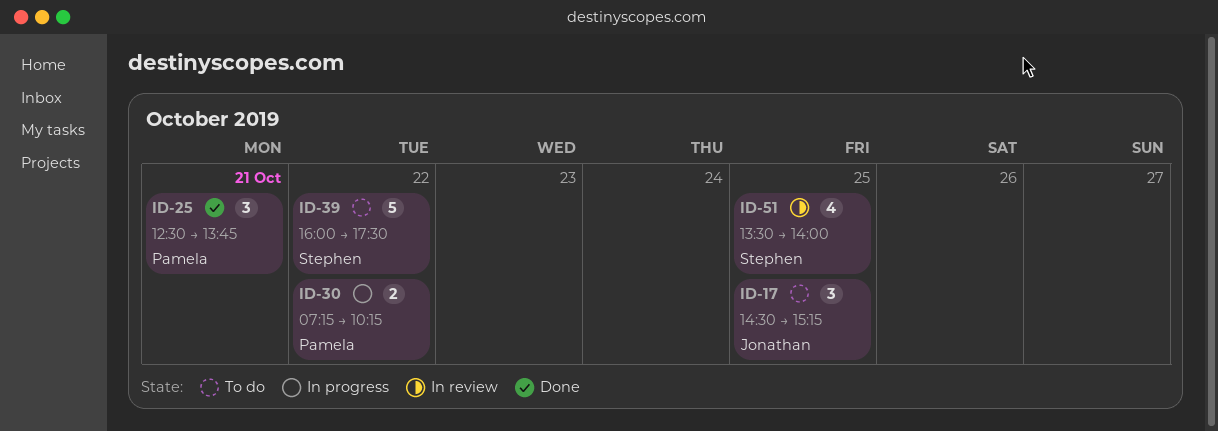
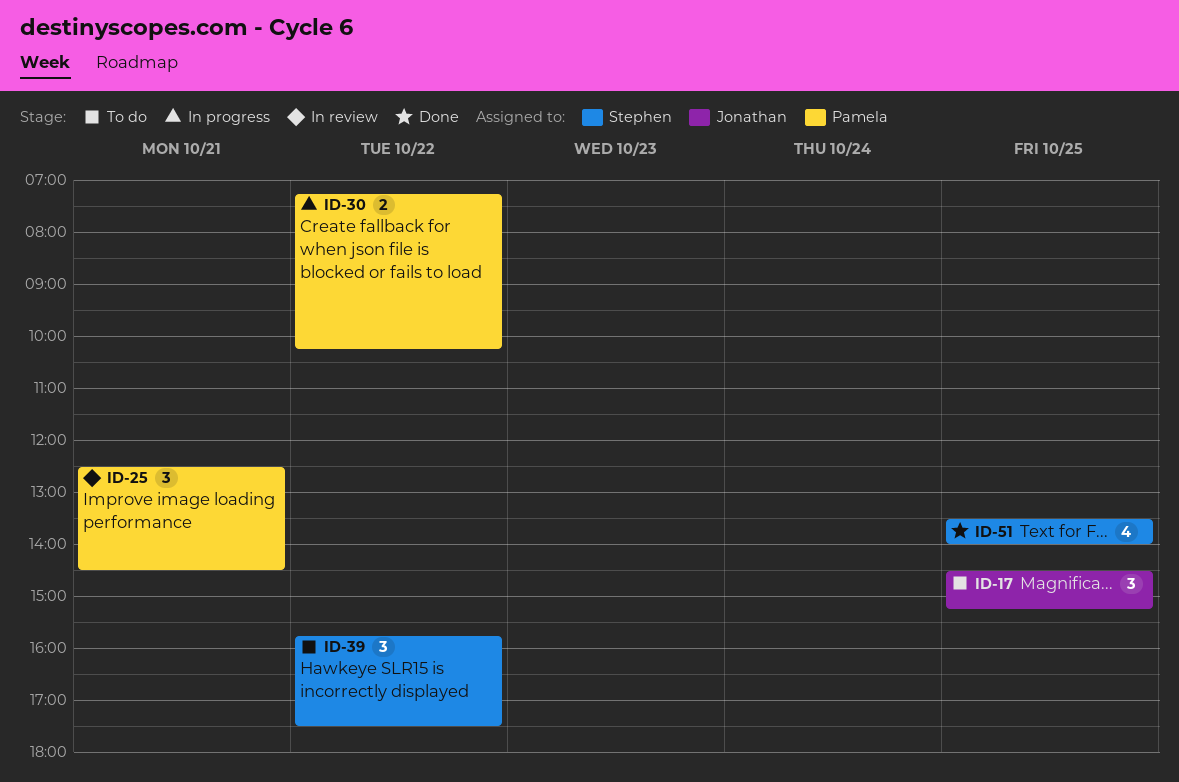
ID-25, status: Done -> In review
ID-25, ends: 13:45 -> 14:30
ID-39, estimate: 5 -> 3
ID-39, begins: 16:00 -> 15:45
ID-51, status: In review -> Done

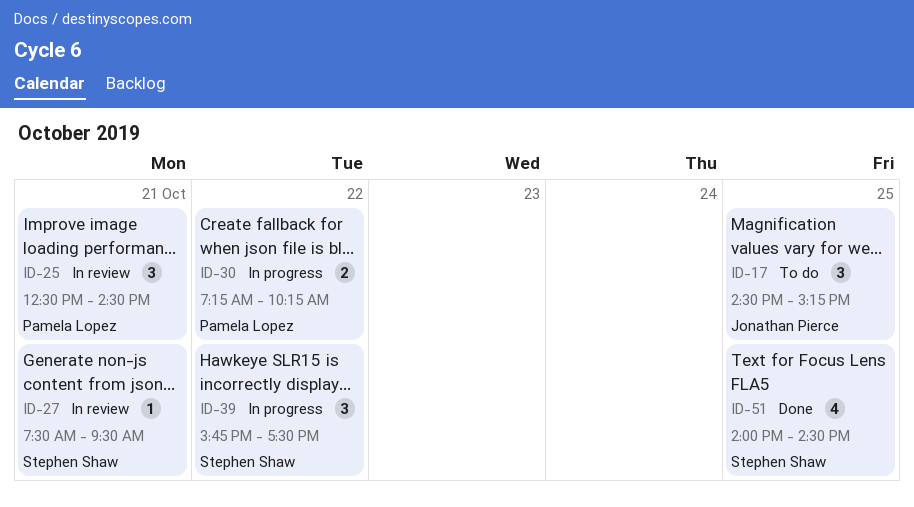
ID-27: none -> present
ID-39, status: To do -> In progress
ID-51, begins: 13:30 -> 14:00
ID-51, ends: 14:00 -> 14:30

